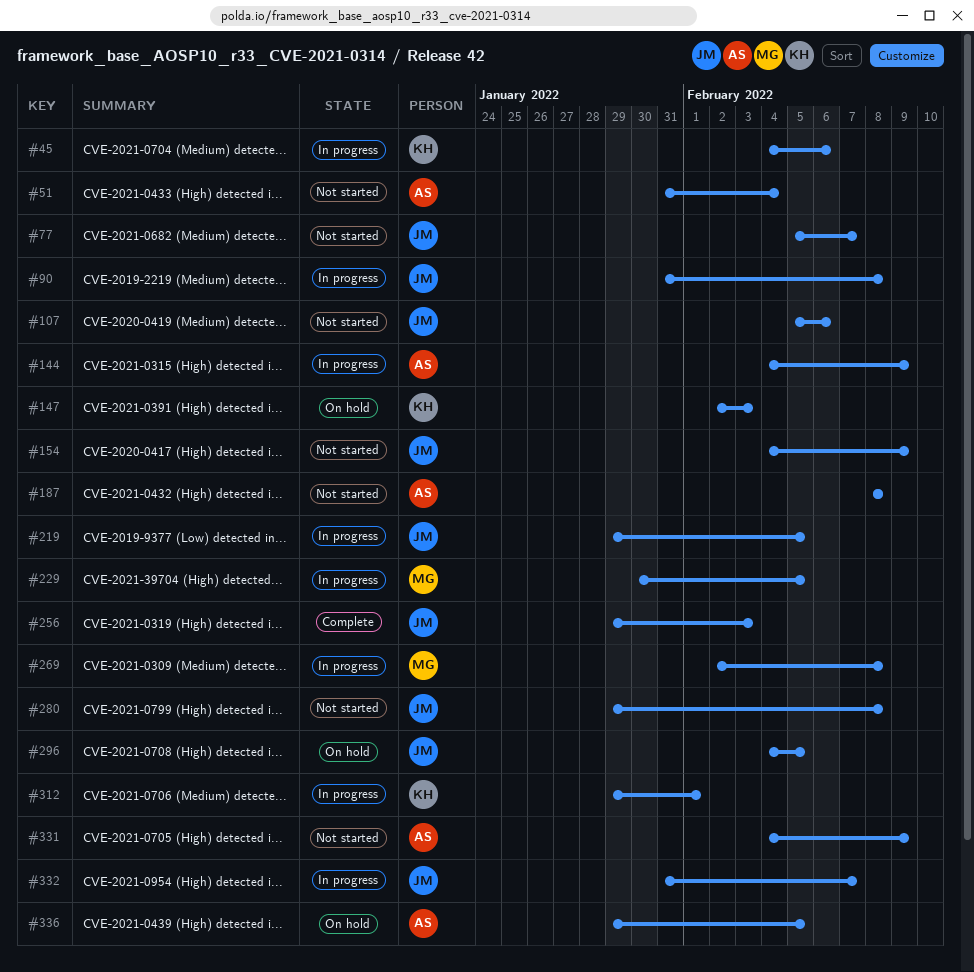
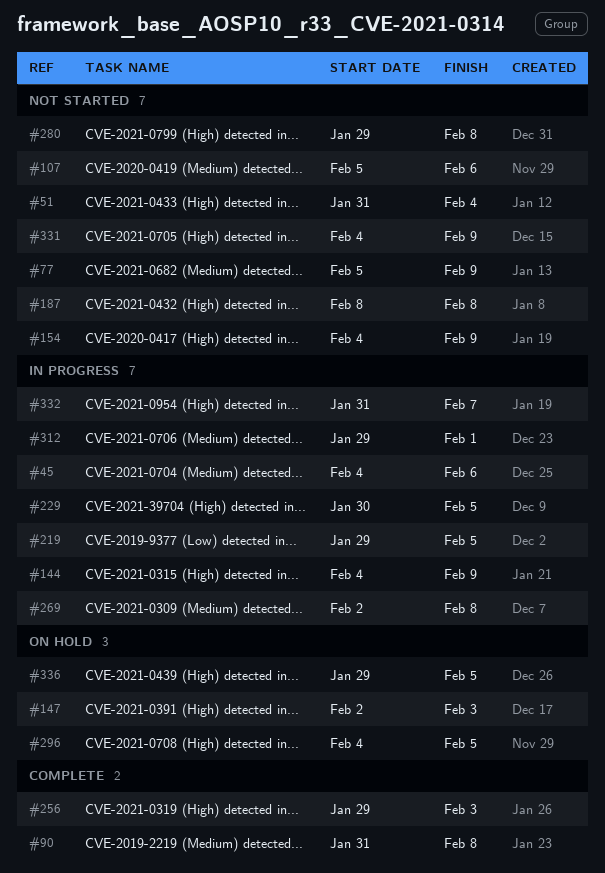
#77, due: Feb 7 -> Feb 9
#90, status: In progress -> Complete

